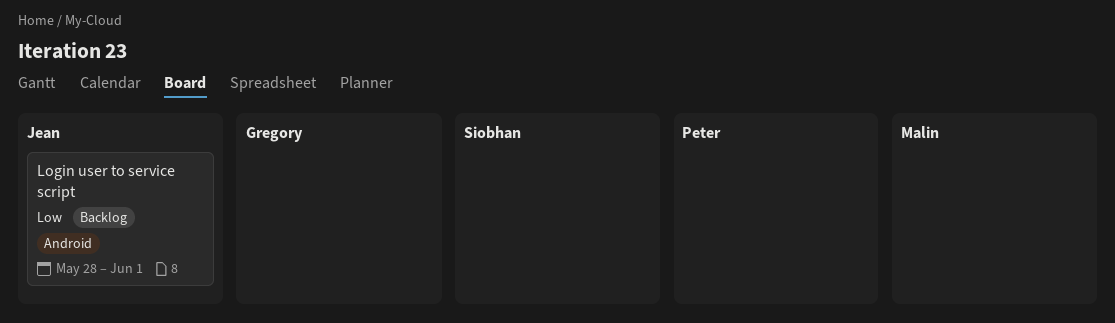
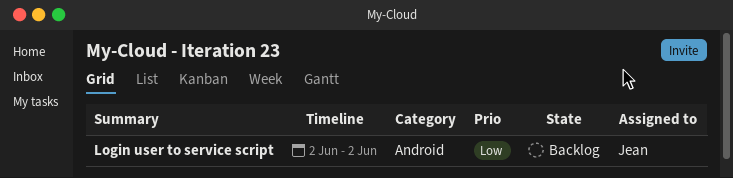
Login user to service script, start: May 28 -> Jun 2
Login user to service script, due: Jun 1 -> Jun 2

